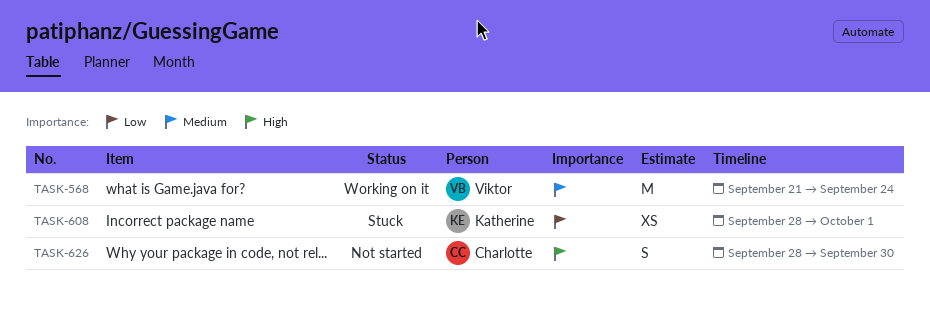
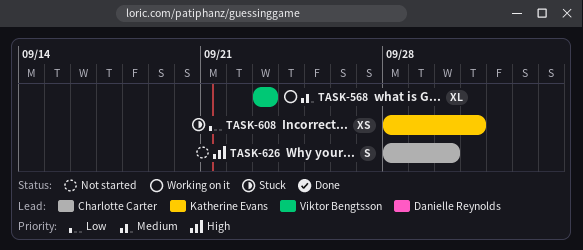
TASK-568, estimate: M -> XL
TASK-568, start: Sep 21 -> Sep 23
TASK-568, due: Sep 24 -> Sep 23

